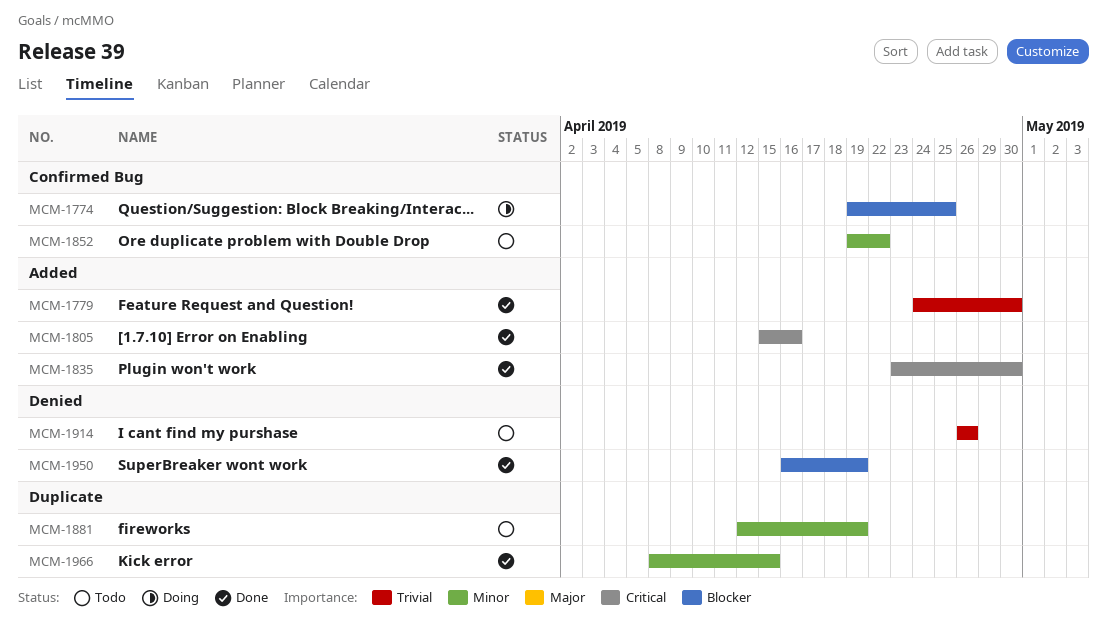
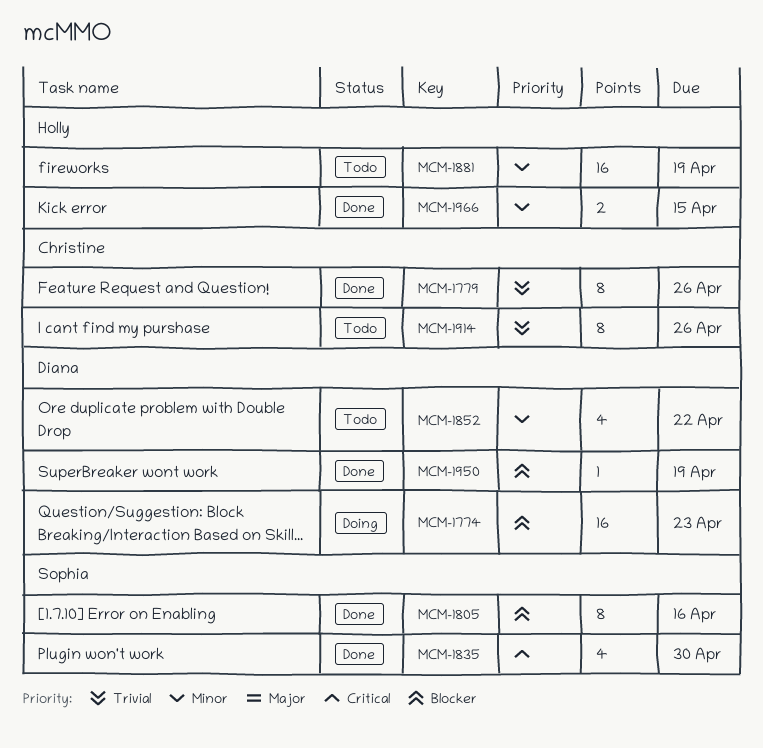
MCM-1774, due: Apr 25 -> Apr 23
MCM-1779, due: Apr 30 -> Apr 26
MCM-1805, priority: Critical -> Blocker

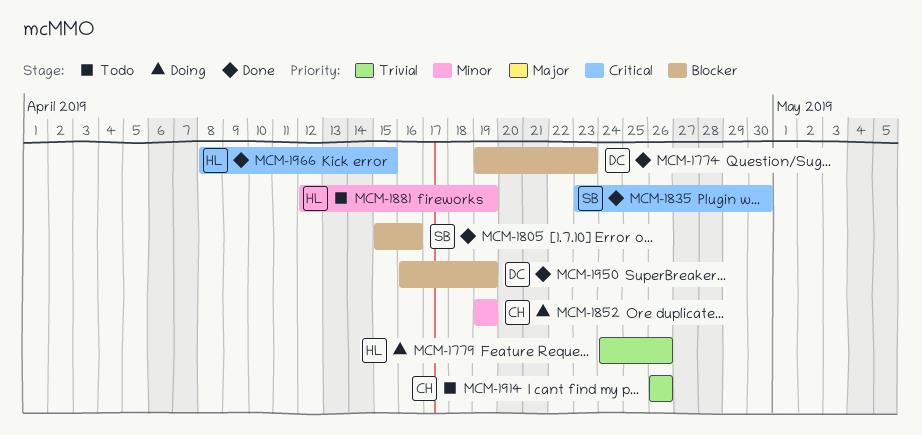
MCM-1774, status: Doing -> Done
MCM-1779, status: Done -> Doing
MCM-1779, owner: Christine -> Holly
MCM-1852, status: Todo -> Doing
MCM-1852, owner: Diana -> Christine
MCM-1852, due: Apr 22 -> Apr 19
MCM-1966, priority: Minor -> Critical

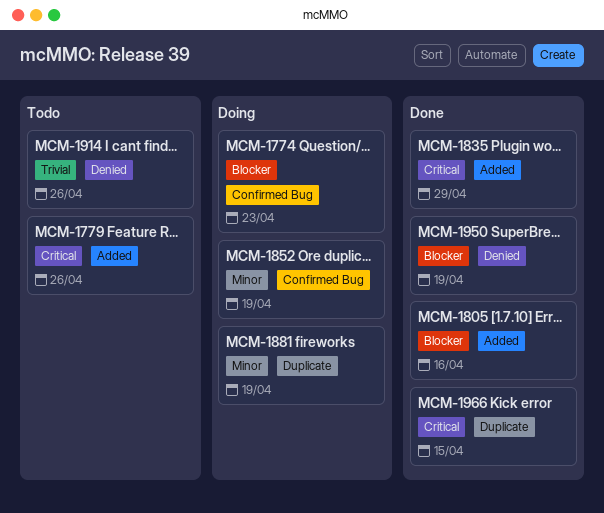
MCM-1774, status: Done -> Doing
MCM-1779, status: Doing -> Todo
MCM-1779, priority: Trivial -> Critical
MCM-1835, due: Apr 30 -> Apr 29
MCM-1881, status: Todo -> Doing

